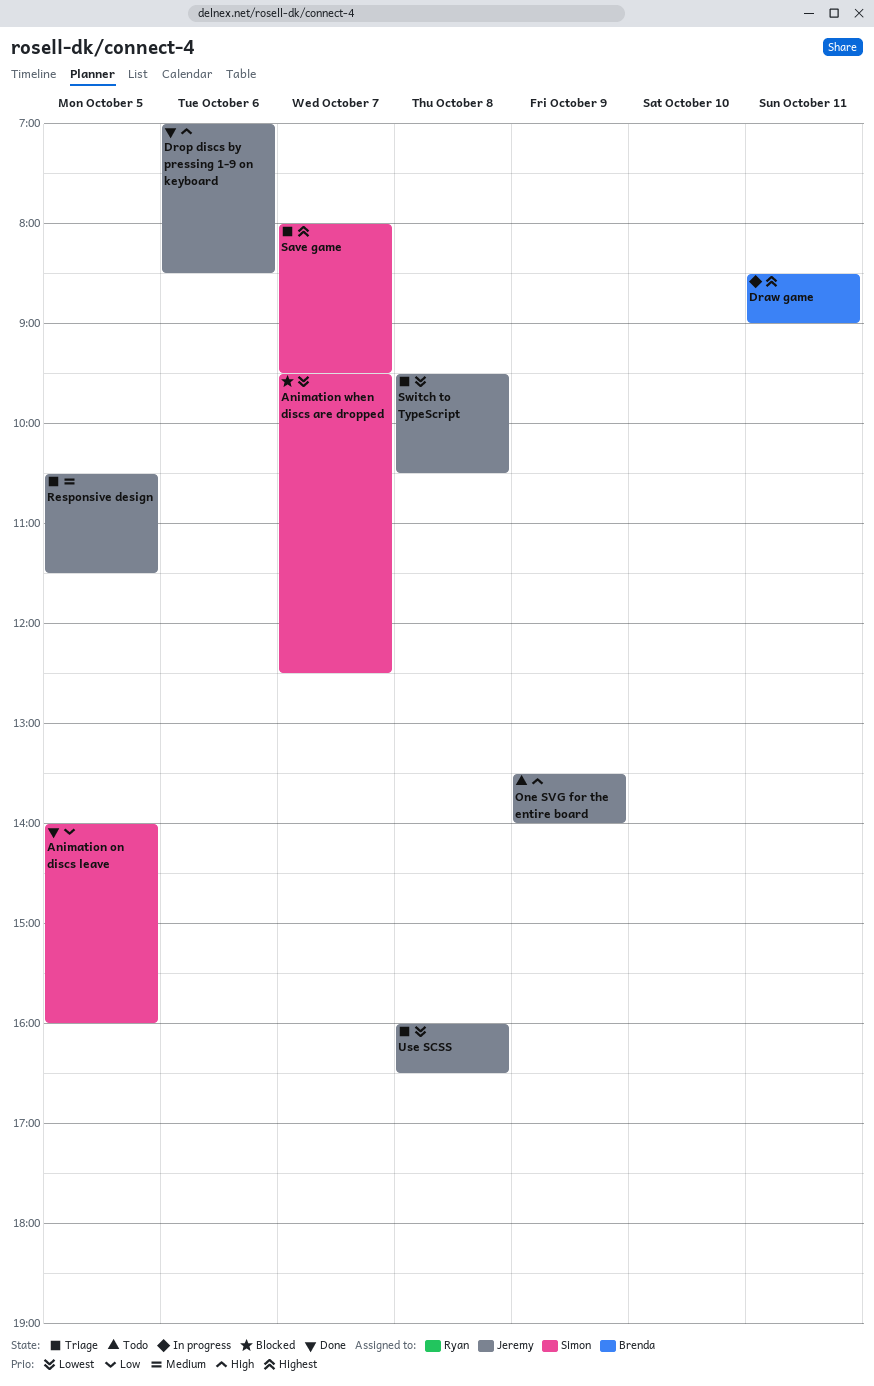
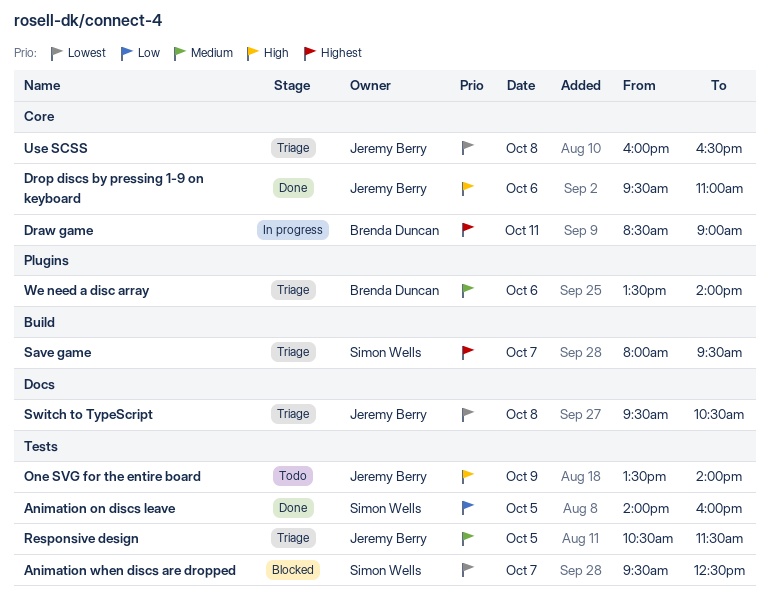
Drop discs by pressing 1-9 on keyboard, begins: 07:00 -> 09:30
Drop discs by pressing 1-9 on keyboard, ends: 08:30 -> 11:00
We need a disc array: none -> present

